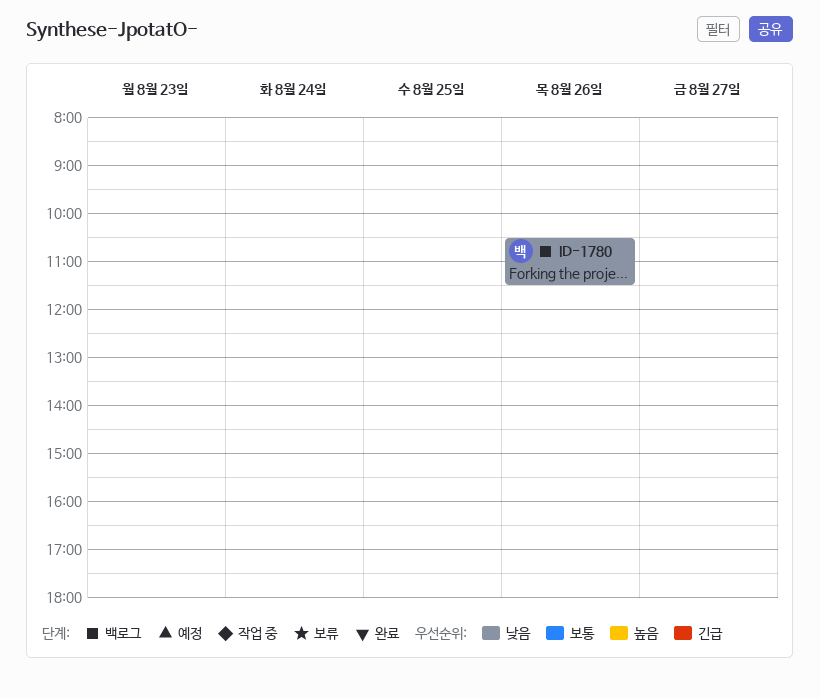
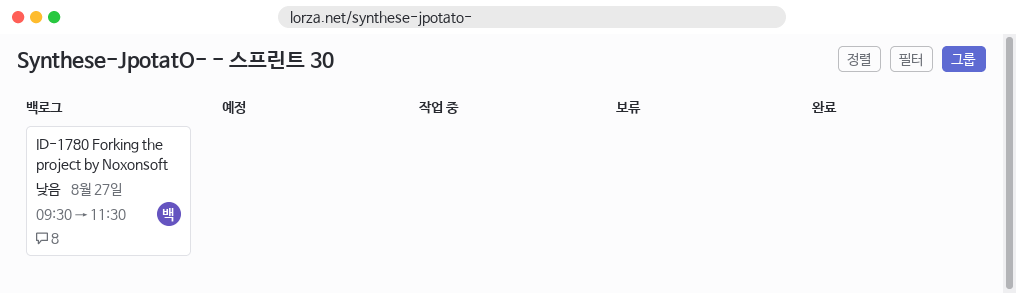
ID-1780, day: Aug 26 -> Aug 27
ID-1780, begins: 10:30 -> 09:30

